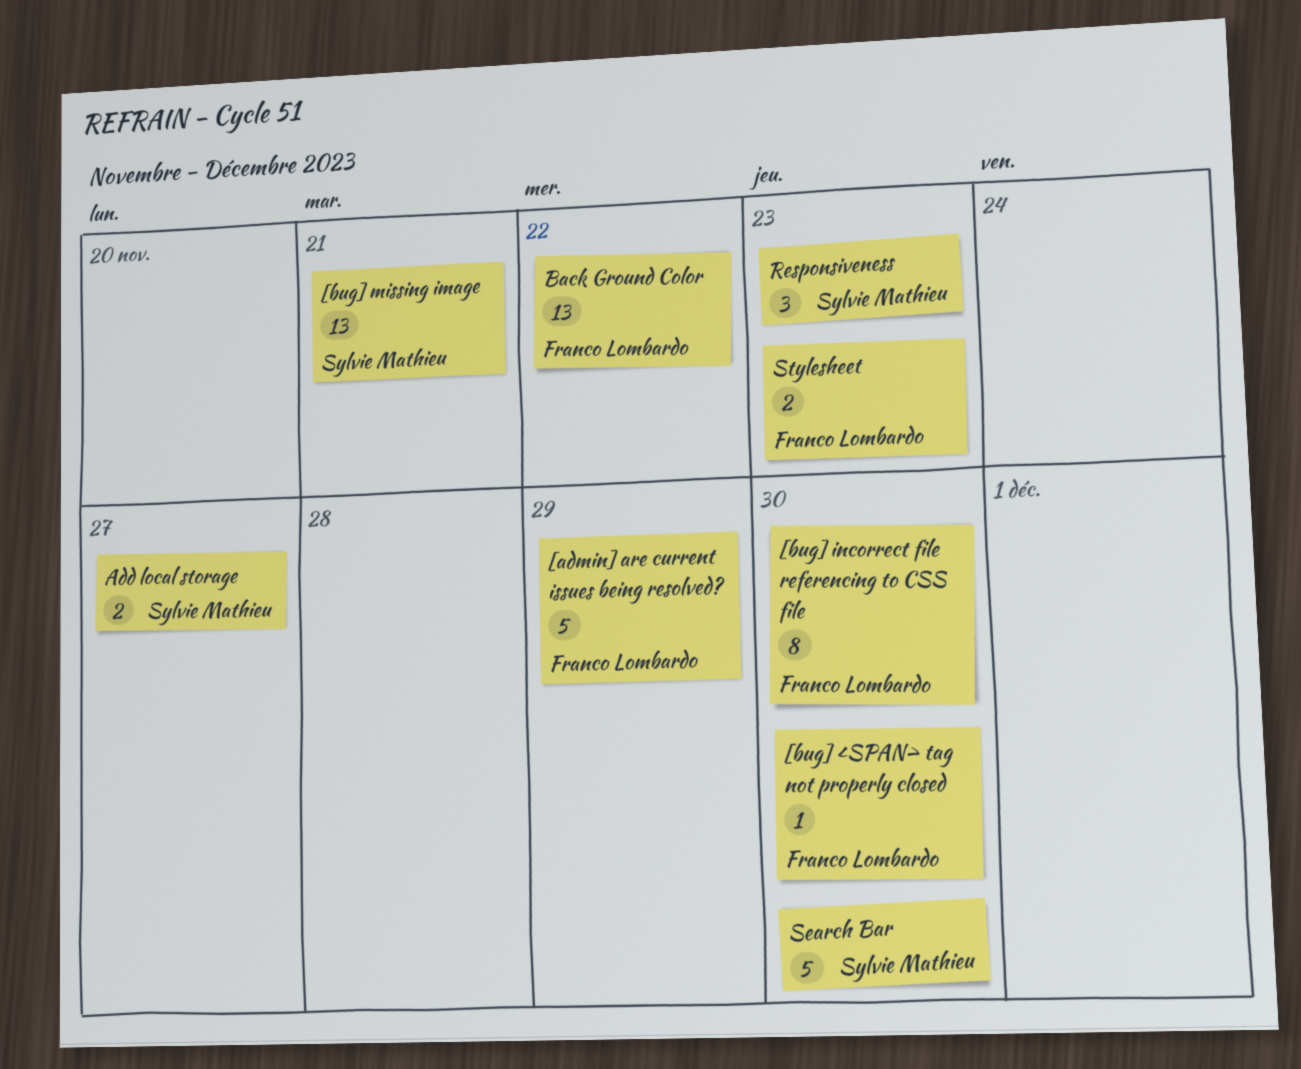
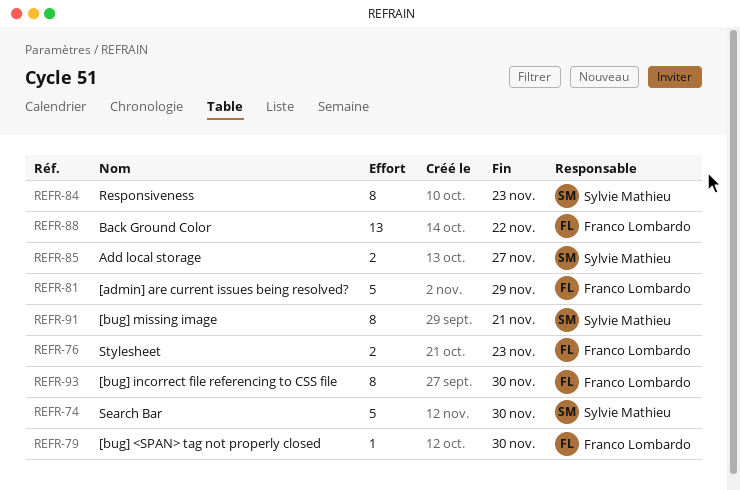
[bug] missing image, estimate: 13 -> 8
Responsiveness, estimate: 3 -> 8

